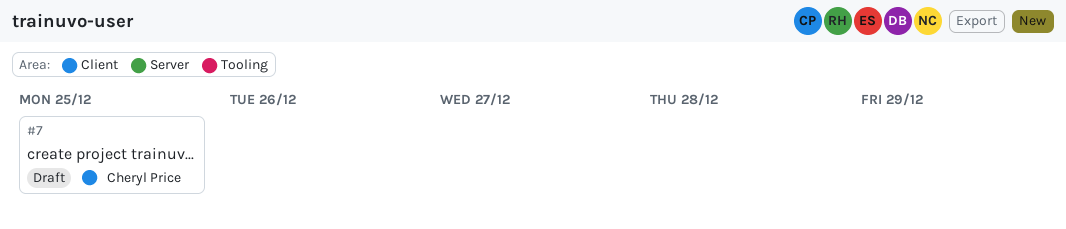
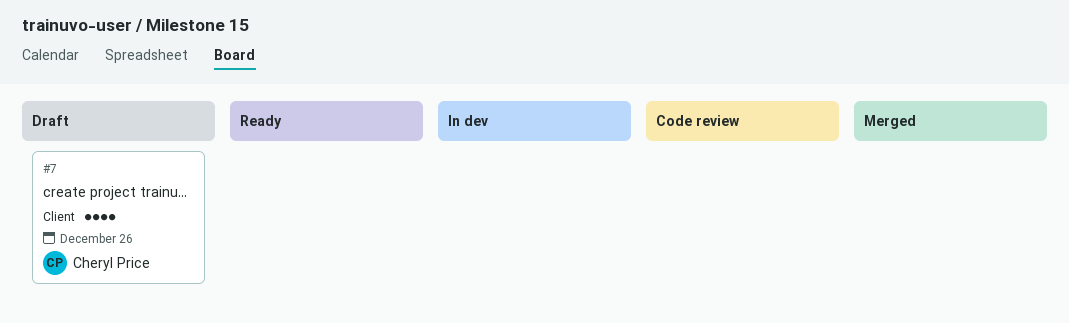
#7, due: Dec 25 -> Dec 26

